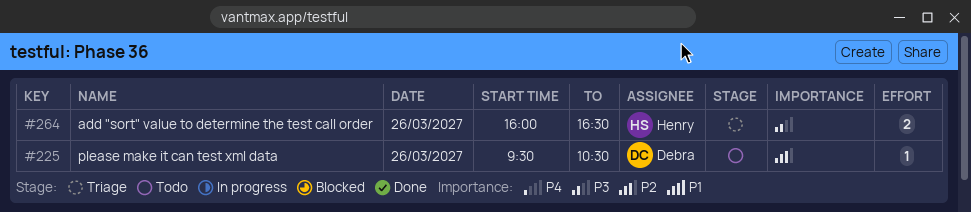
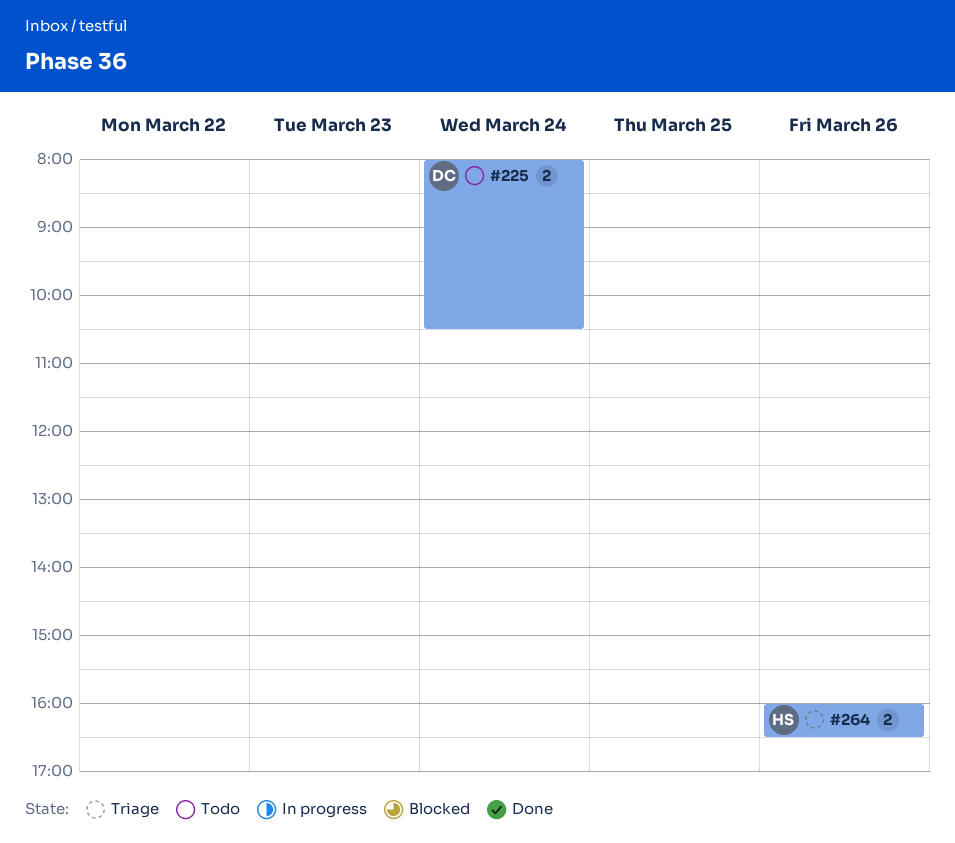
#225, estimate: 1 -> 2
#225, day: Mar 26 -> Mar 24
#225, begins: 09:30 -> 08:00

